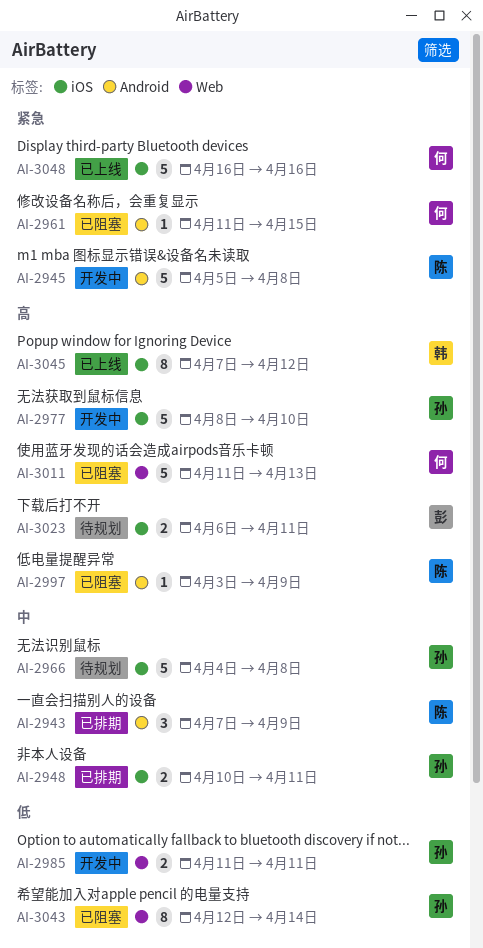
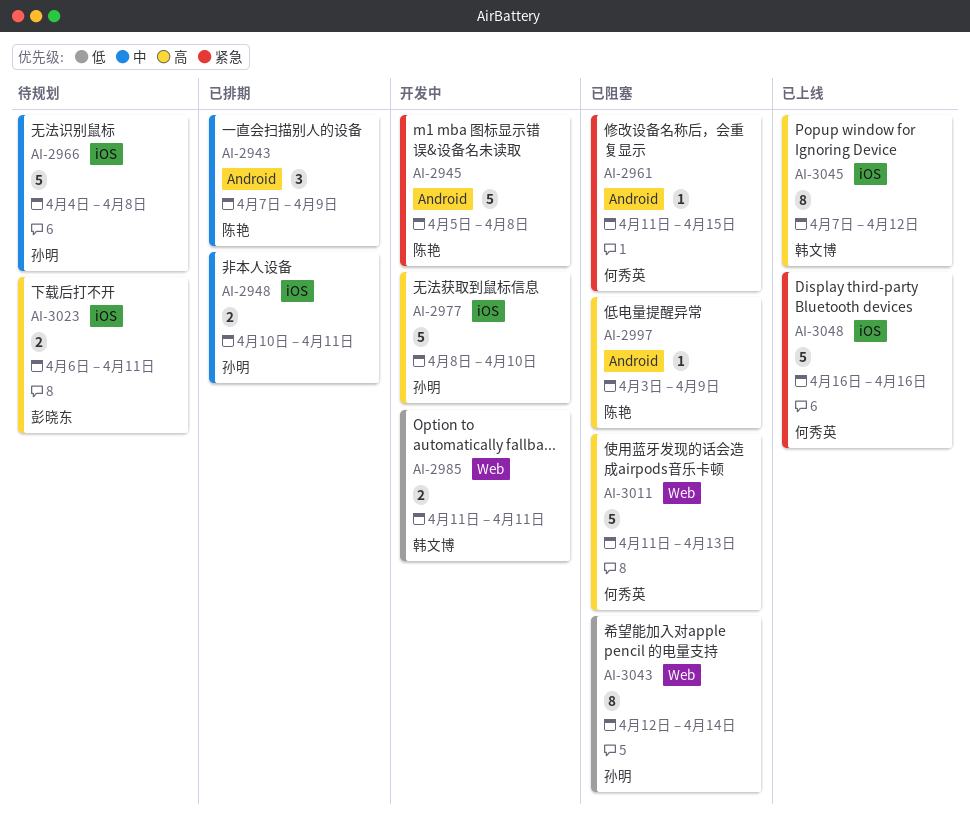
AI-2985, owner: 孙明 -> 韩文博

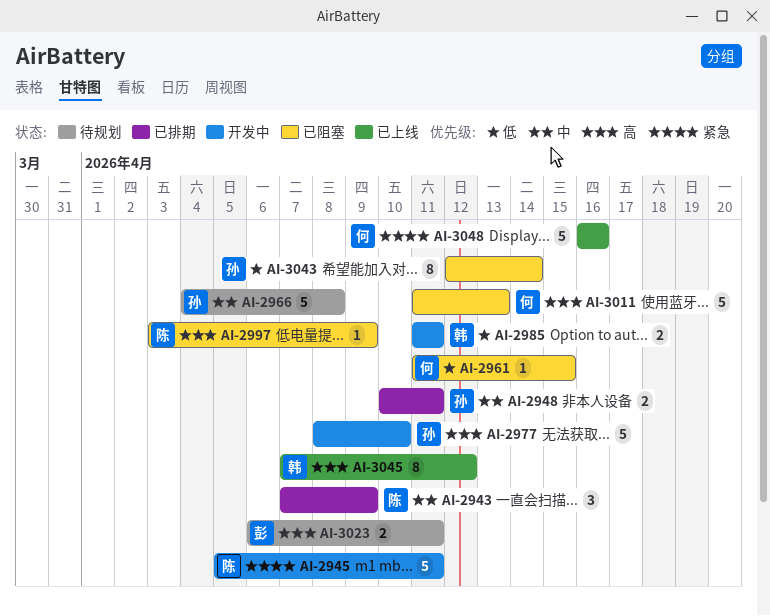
AI-2945, due: Apr 8 -> Apr 11
AI-2961, priority: 紧急 -> 低

